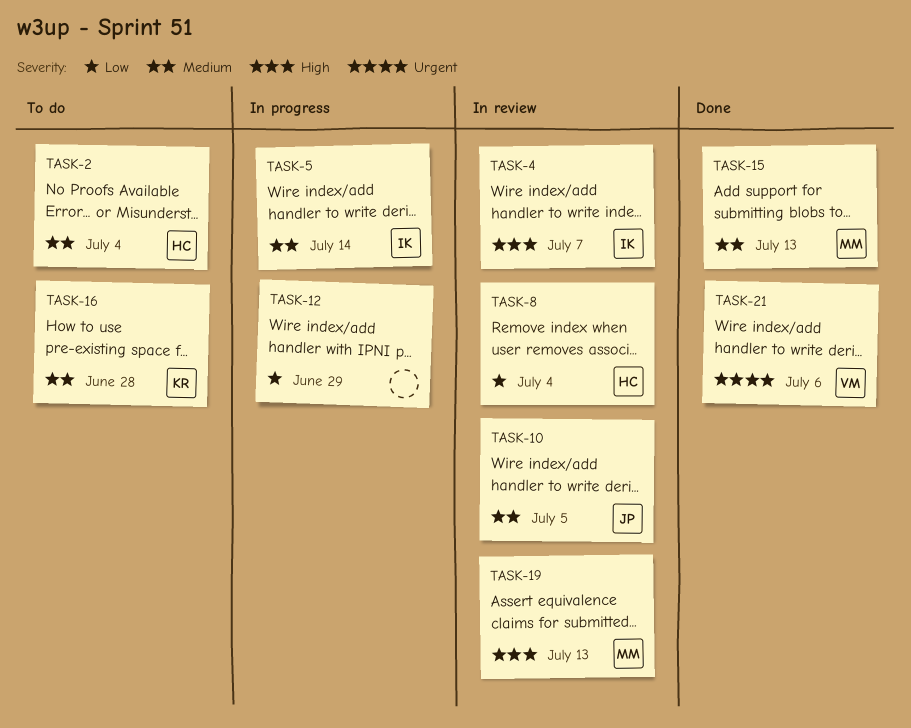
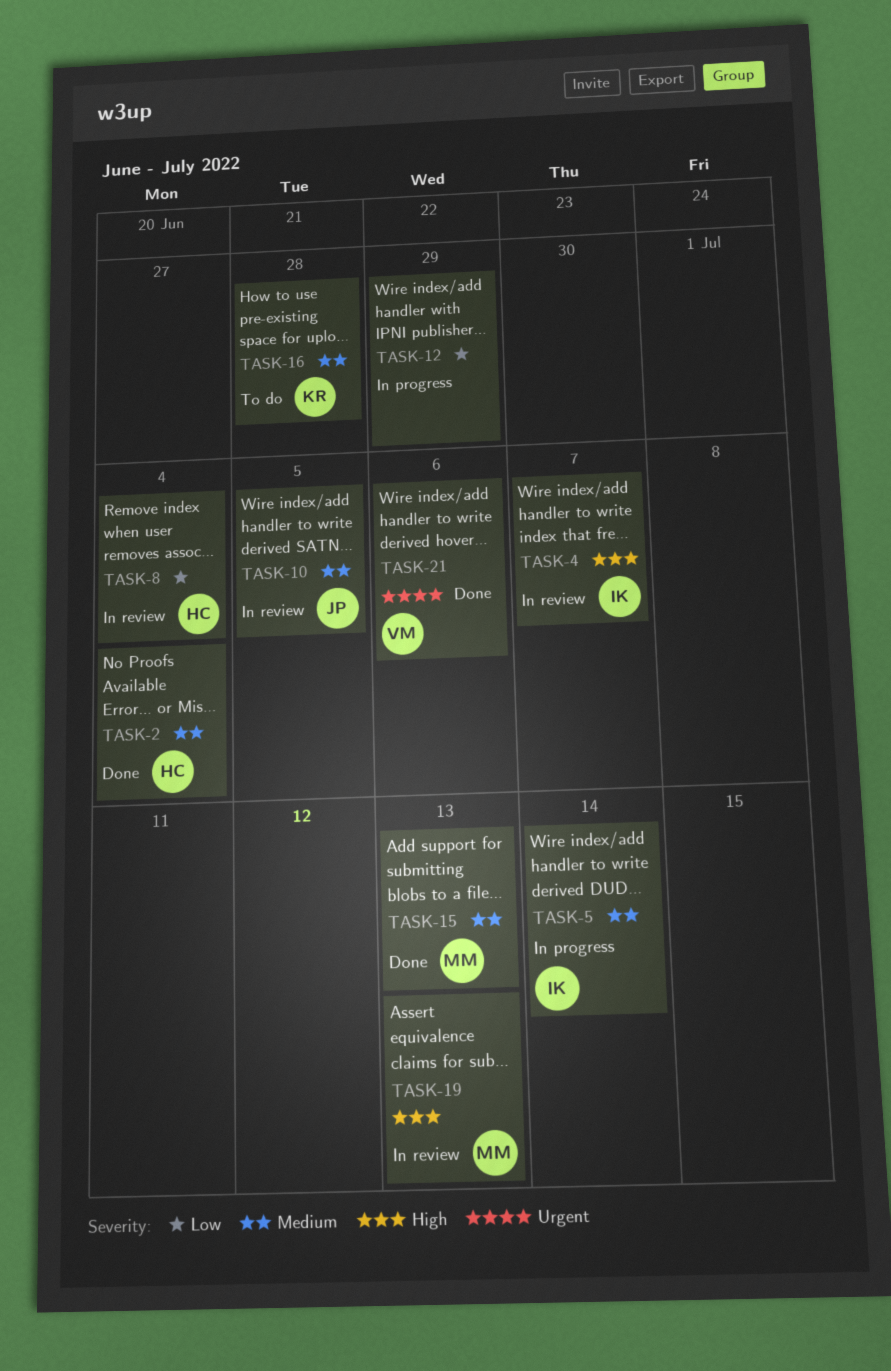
TASK-2, status: To do -> Done

